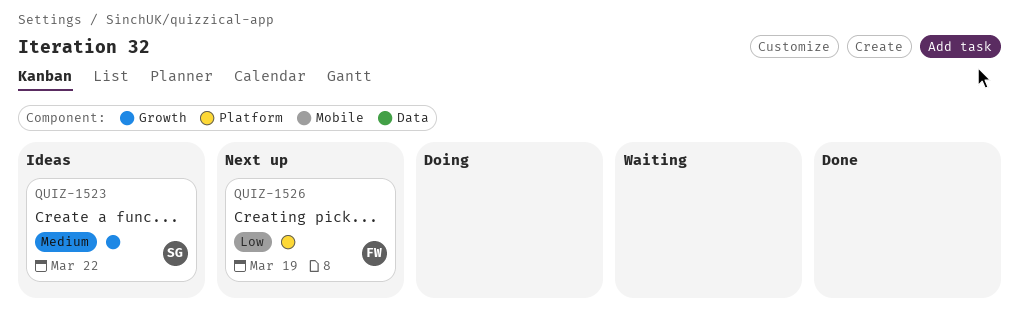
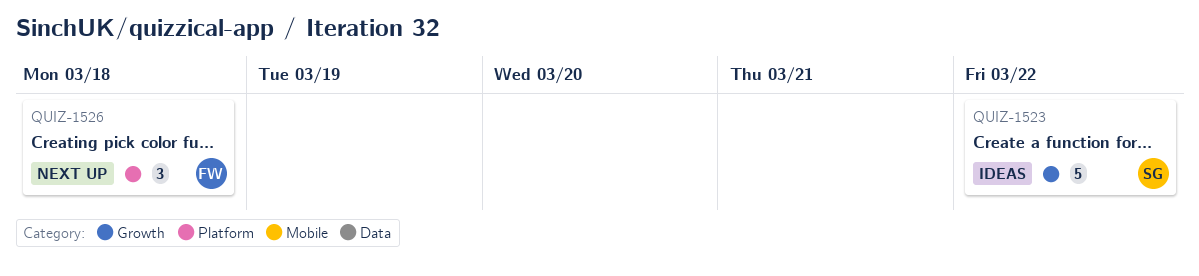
QUIZ-1526, due: Mar 19 -> Mar 18

